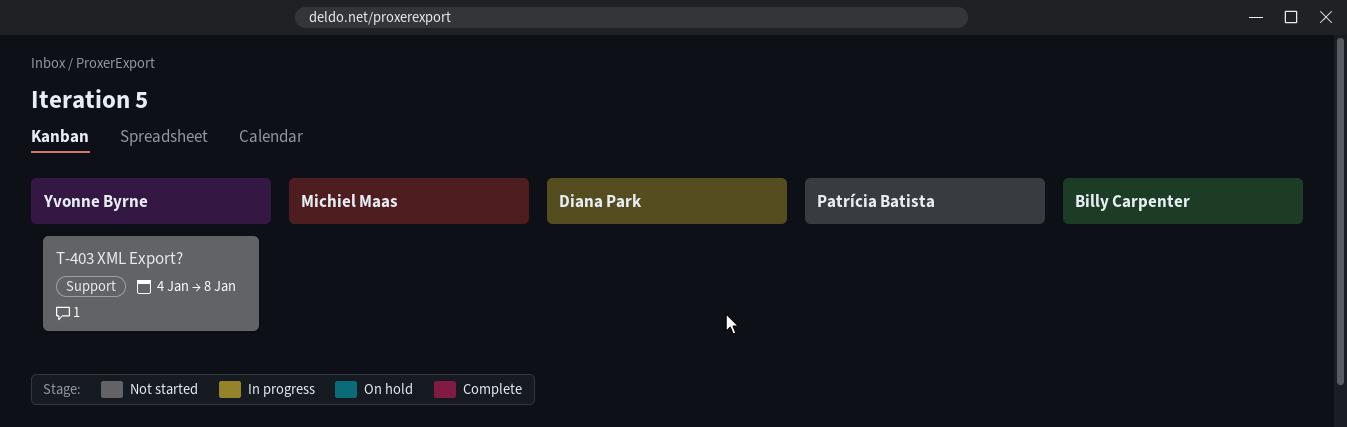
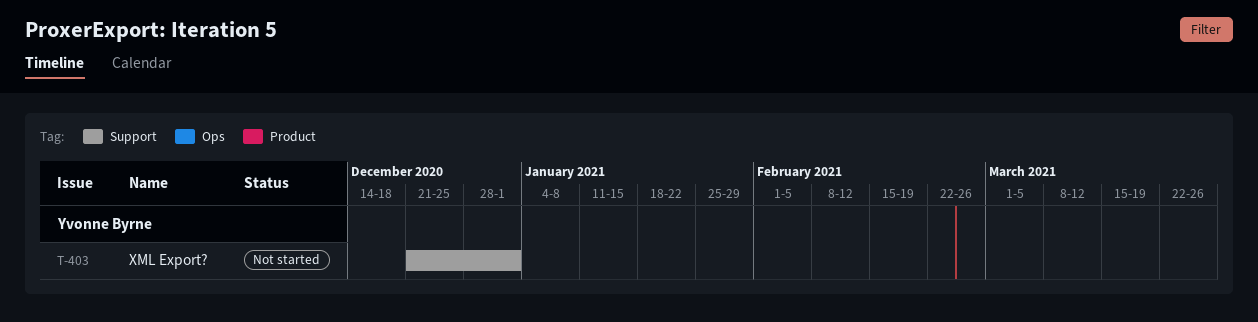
T-403, start: Jan 4 -> Dec 21
T-403, due: Jan 8 -> Jan 1

